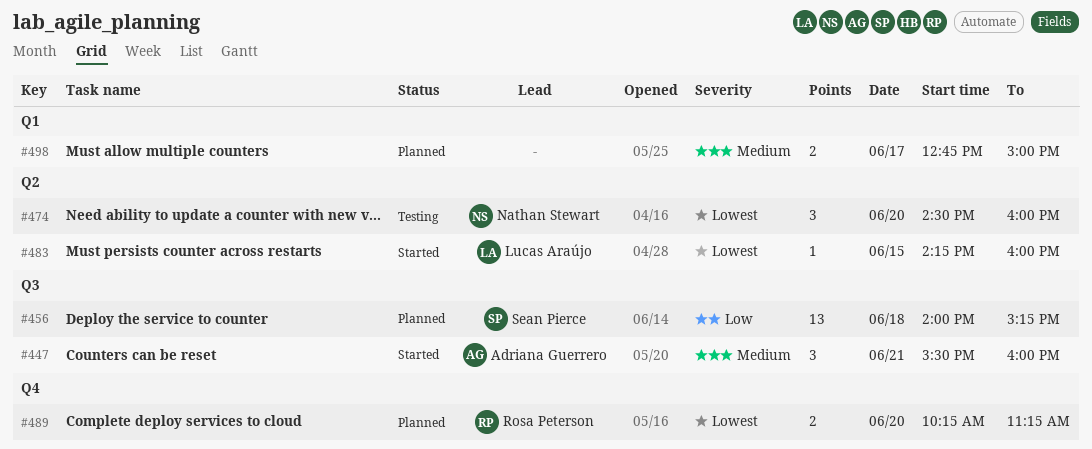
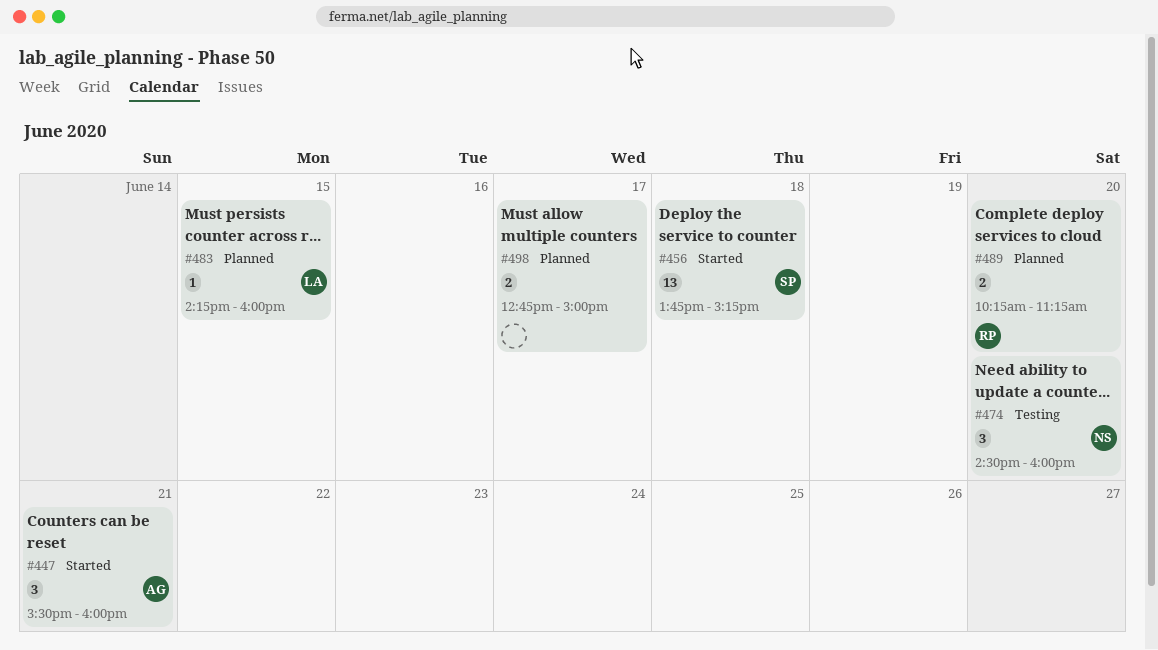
#456, status: Planned -> Started
#456, begins: 14:00 -> 13:45
#483, status: Started -> Planned

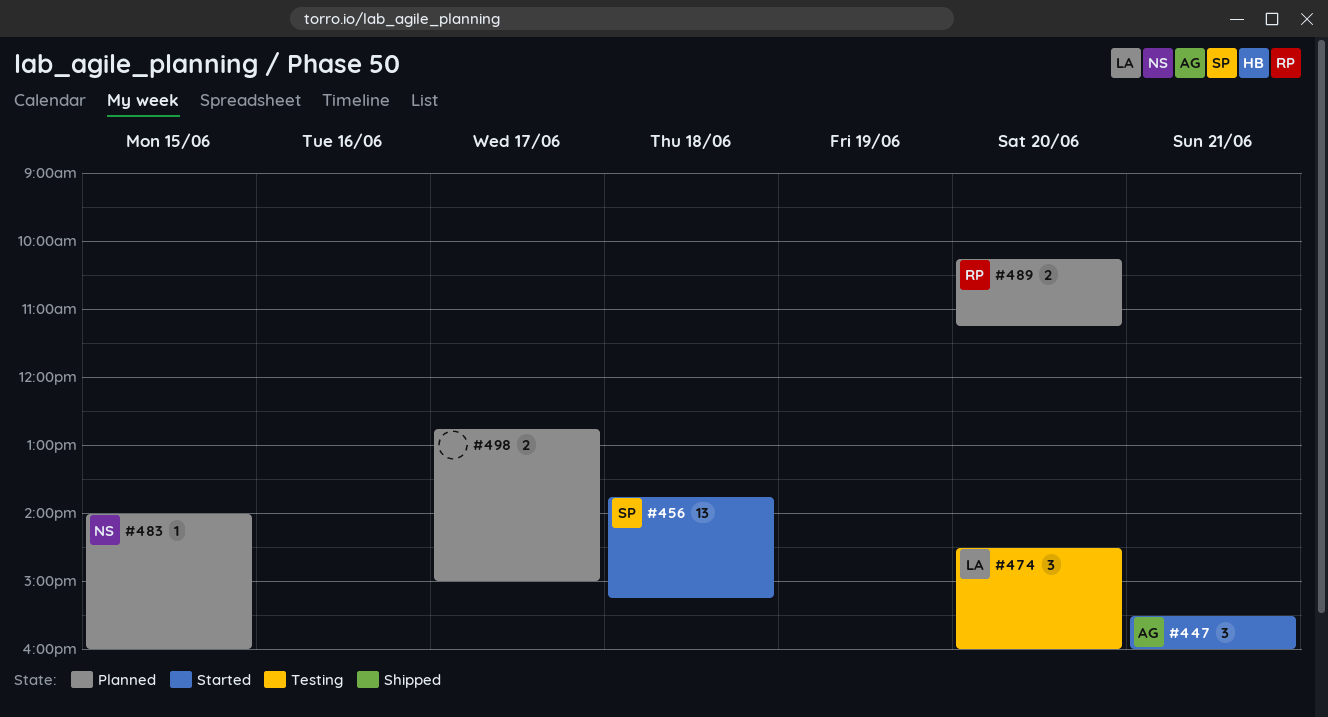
#474, owner: NS -> LA
#483, owner: LA -> NS
#483, begins: 14:15 -> 14:00

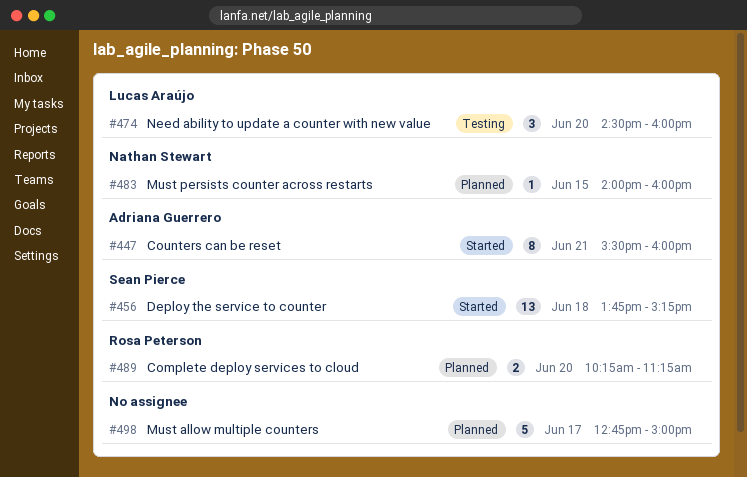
#447, estimate: 3 -> 8
#498, estimate: 2 -> 5

